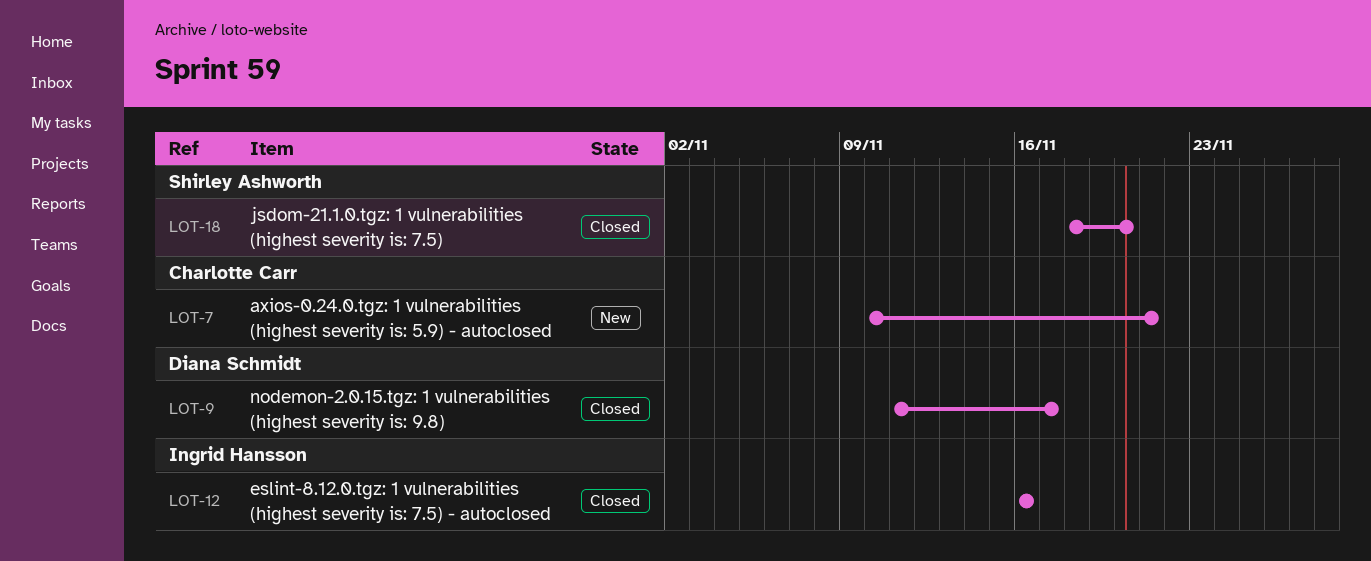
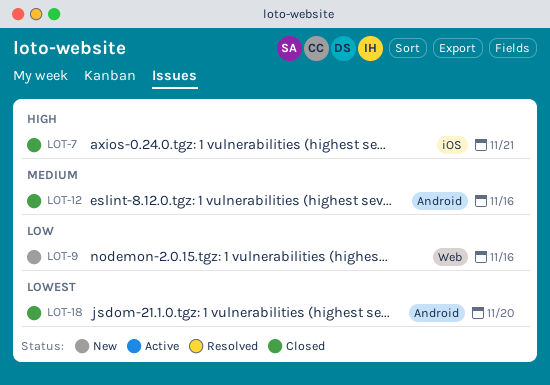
LOT-7, status: New -> Closed
LOT-9, status: Closed -> New
LOT-9, due: Nov 17 -> Nov 16

